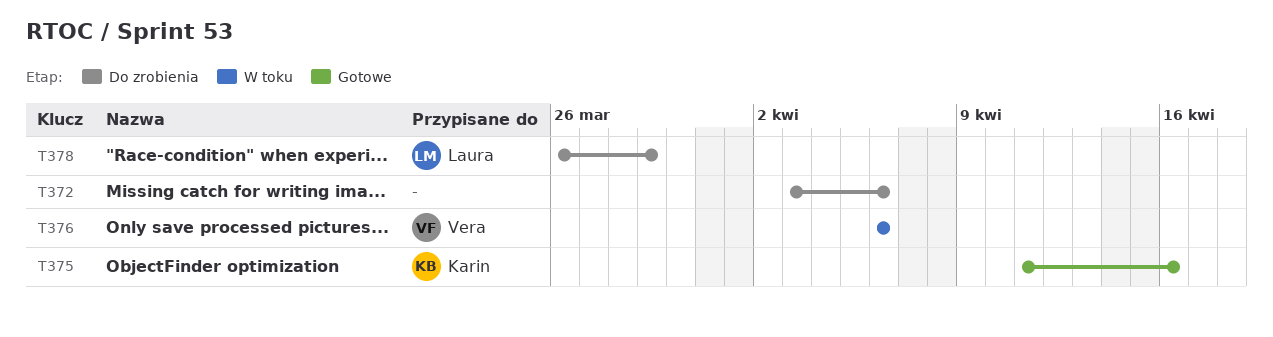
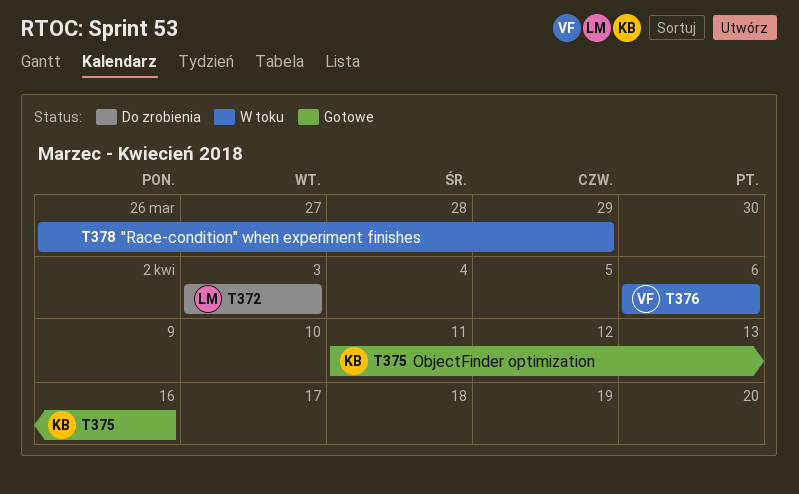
T372, owner: none -> Laura
T372, due: Apr 6 -> Apr 3
T378, status: Do zrobienia -> W toku
T378, owner: Laura -> none

